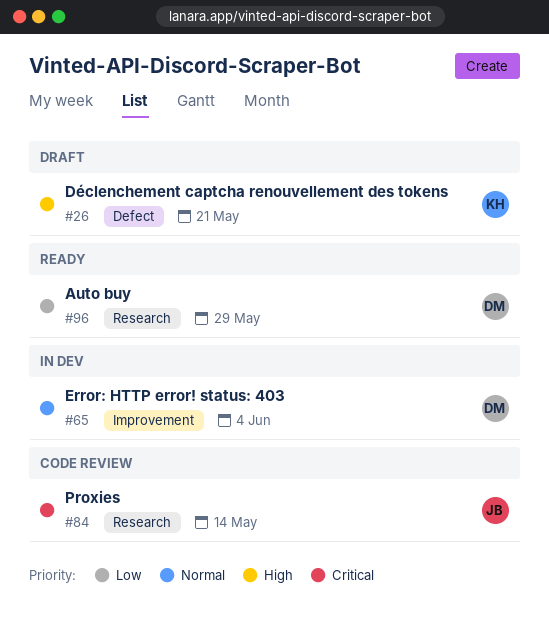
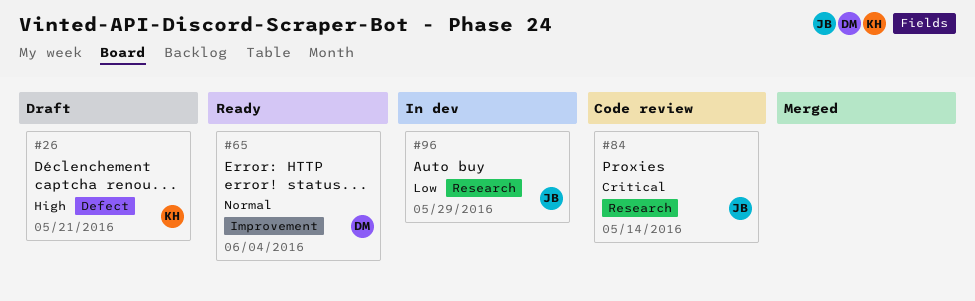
#65, status: In dev -> Ready
#96, status: Ready -> In dev
#96, owner: DM -> JB

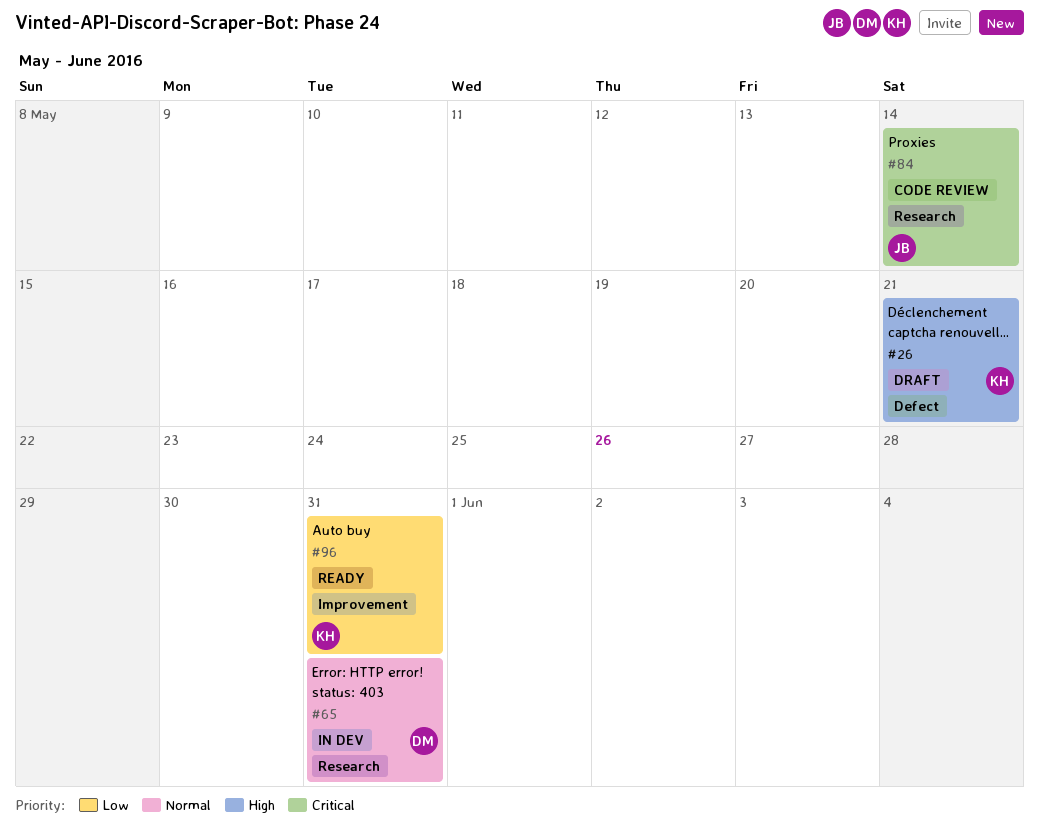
#65, status: Ready -> In dev
#65, label: Improvement -> Research
#65, due: Jun 4 -> May 31
#96, status: In dev -> Ready
#96, owner: JB -> KH
#96, label: Research -> Improvement
#96, due: May 29 -> May 31

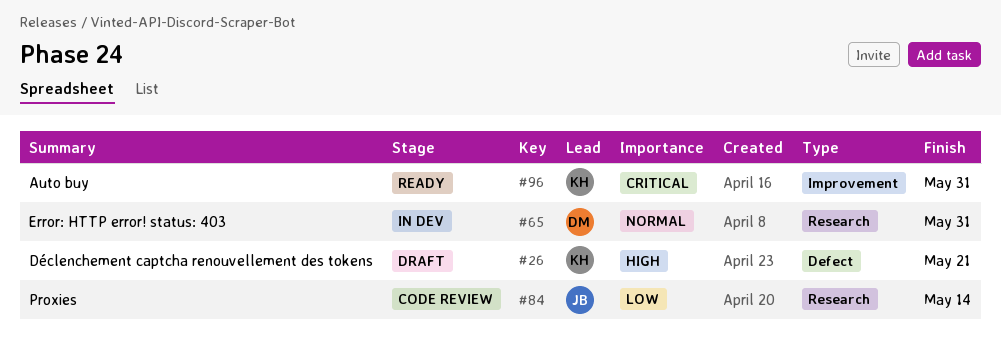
#84, priority: Critical -> Low
#96, priority: Low -> Critical

